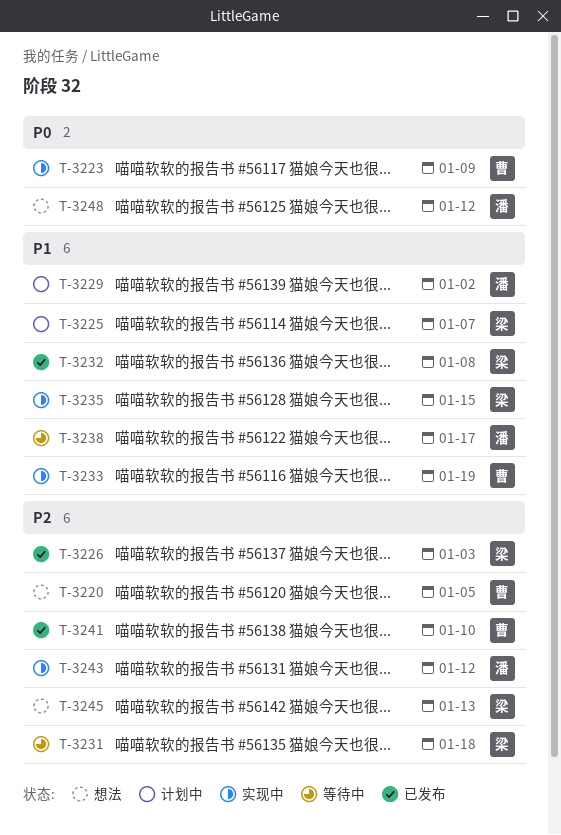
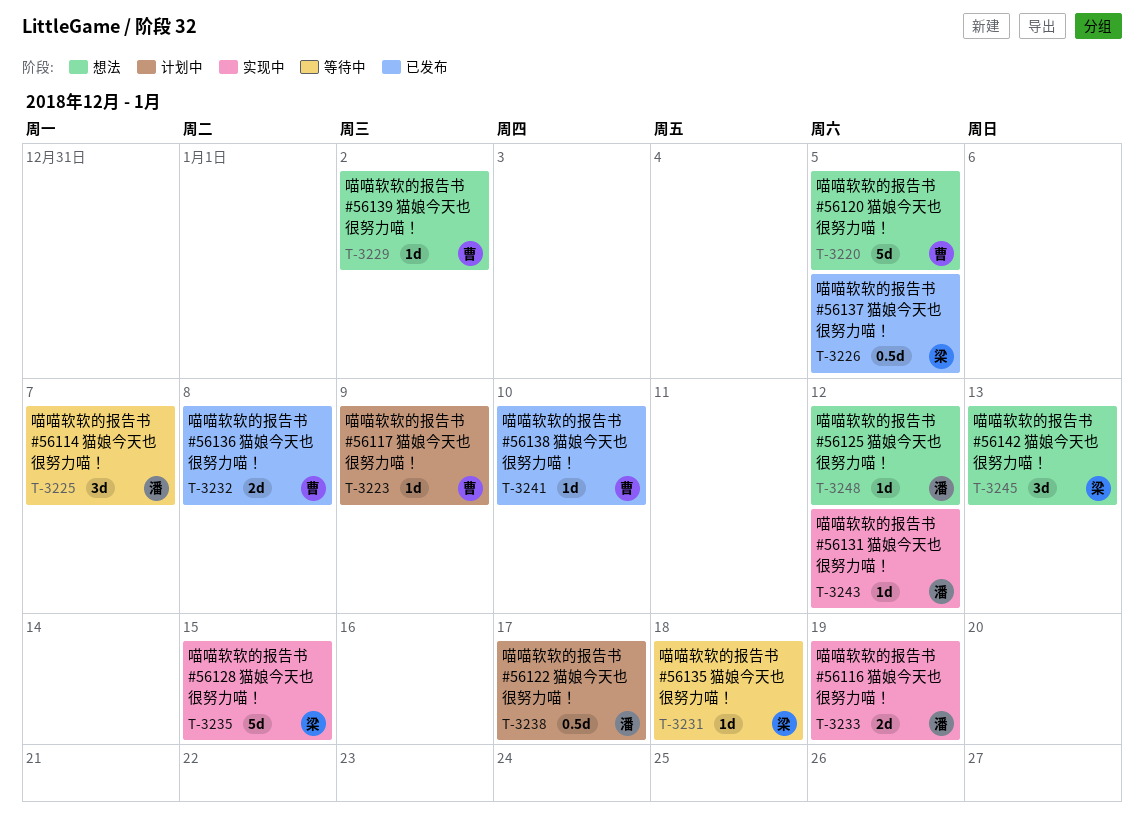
T-3223, status: 实现中 -> 计划中
T-3225, status: 计划中 -> 等待中
T-3225, owner: 梁 -> 潘
T-3226, due: Jan 3 -> Jan 5
T-3229, status: 计划中 -> 想法
T-3229, owner: 潘 -> 曹
T-3232, owner: 梁 -> 曹
T-3233, owner: 曹 -> 潘
T-3238, status: 等待中 -> 计划中

